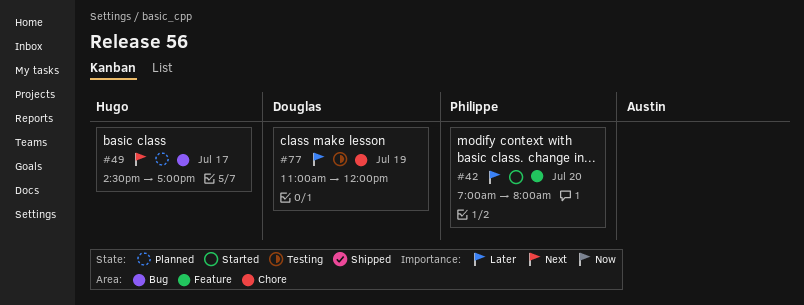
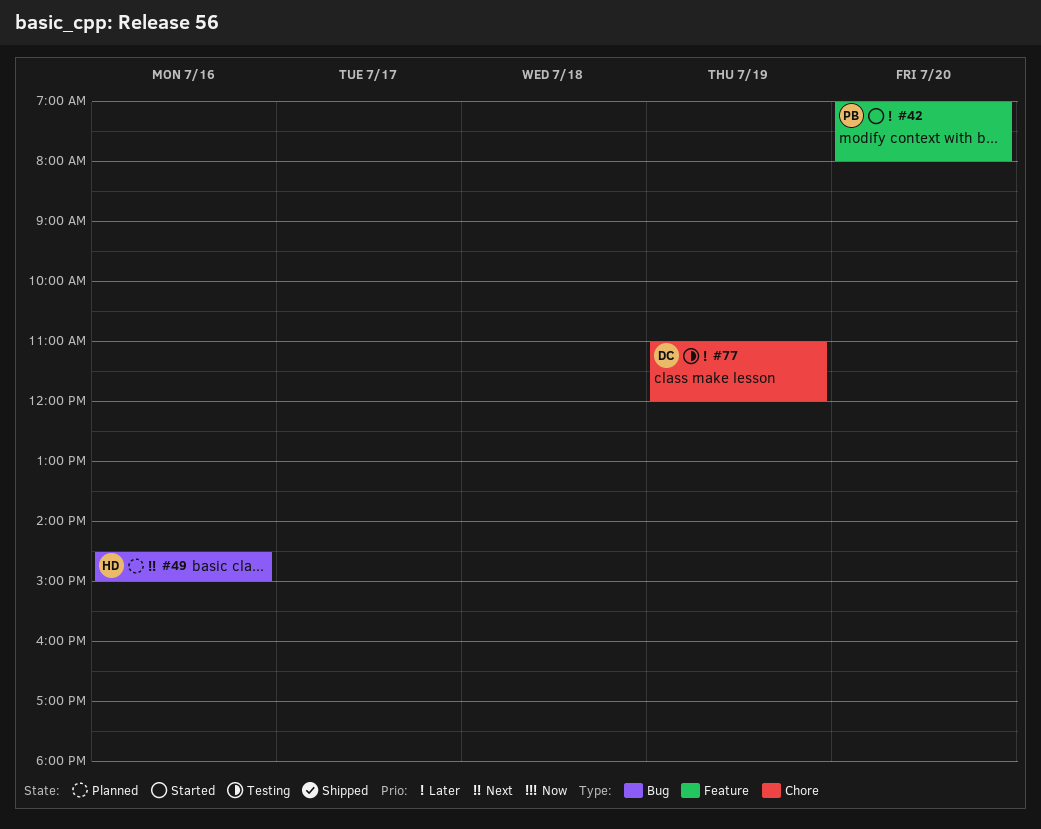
#49, day: Jul 17 -> Jul 16
#49, ends: 17:00 -> 15:00

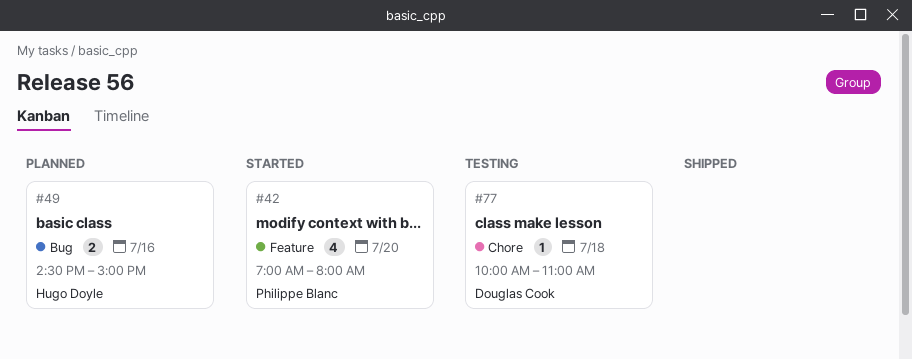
#77, day: Jul 19 -> Jul 18
#77, begins: 11:00 -> 10:00
#77, ends: 12:00 -> 11:00

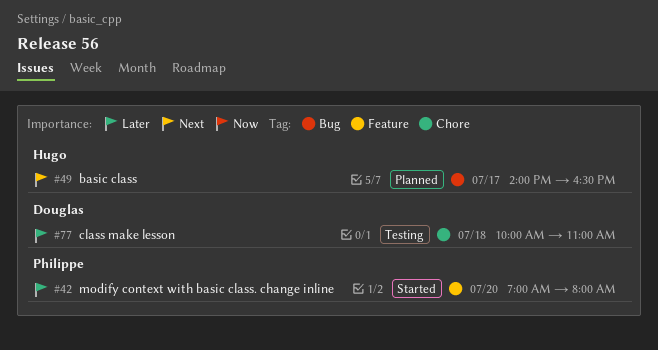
#49, day: Jul 16 -> Jul 17
#49, begins: 14:30 -> 14:00
#49, ends: 15:00 -> 16:30

